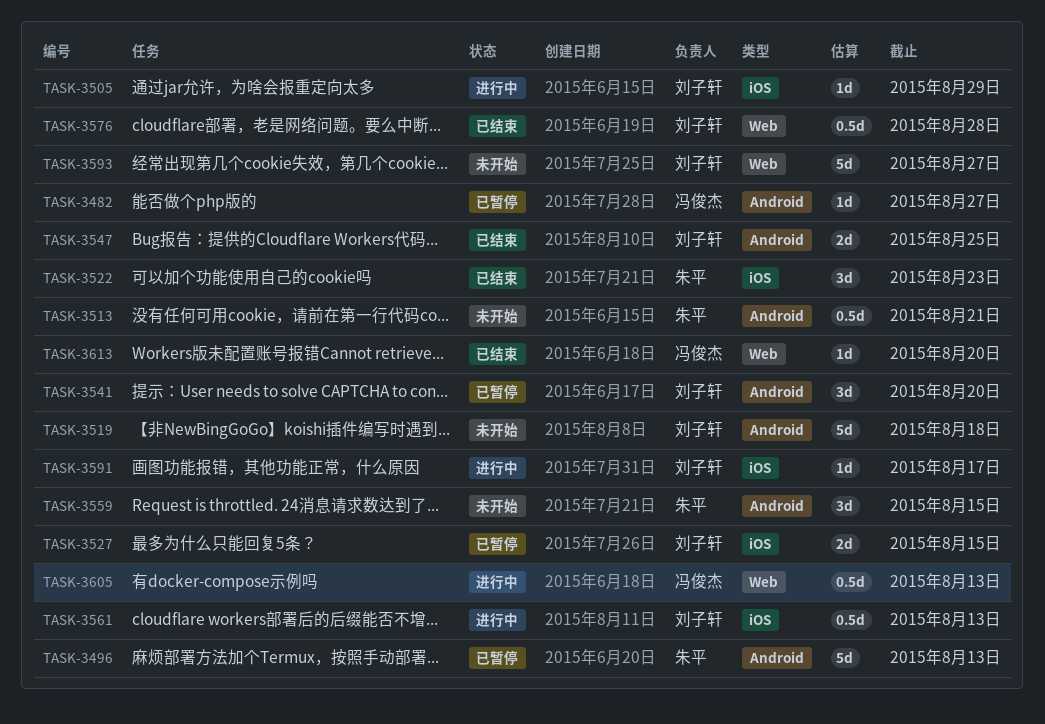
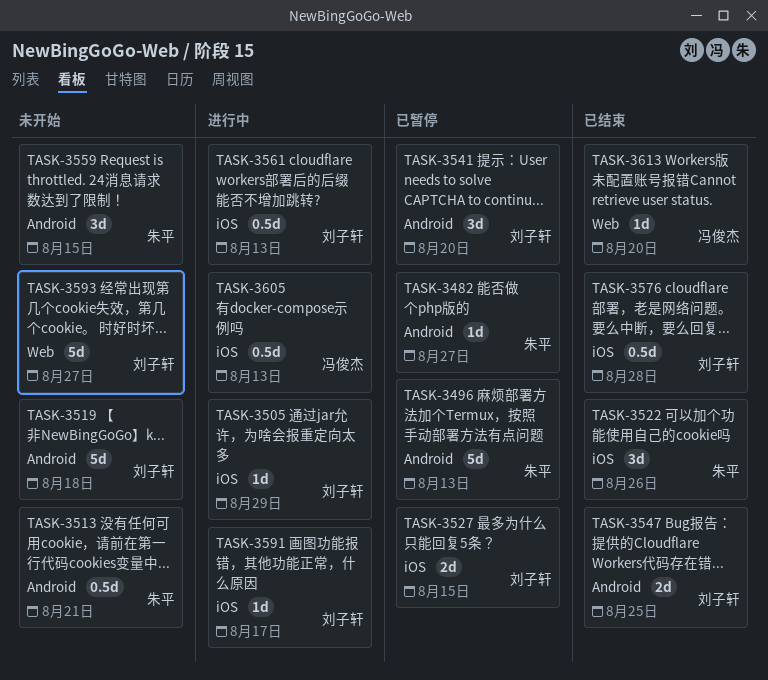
TASK-3482, owner: 冯俊杰 -> 朱平
TASK-3522, due: Aug 23 -> Aug 26
TASK-3576, label: Web -> iOS
TASK-3605, label: Web -> iOS

